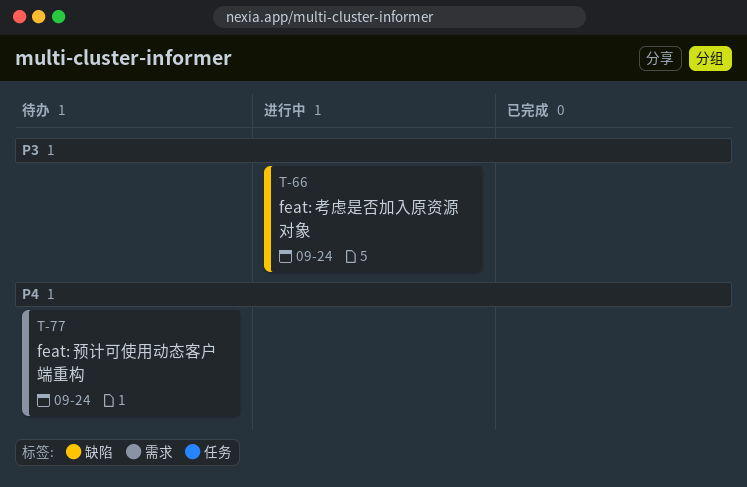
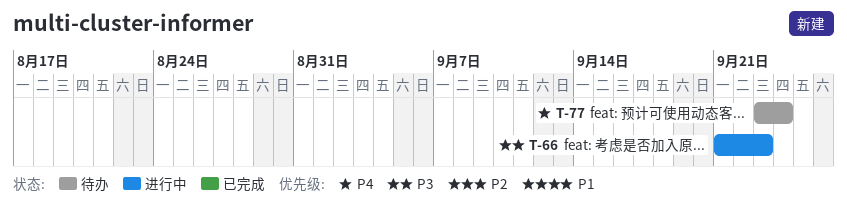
T-66, due: Sep 24 -> Sep 23

